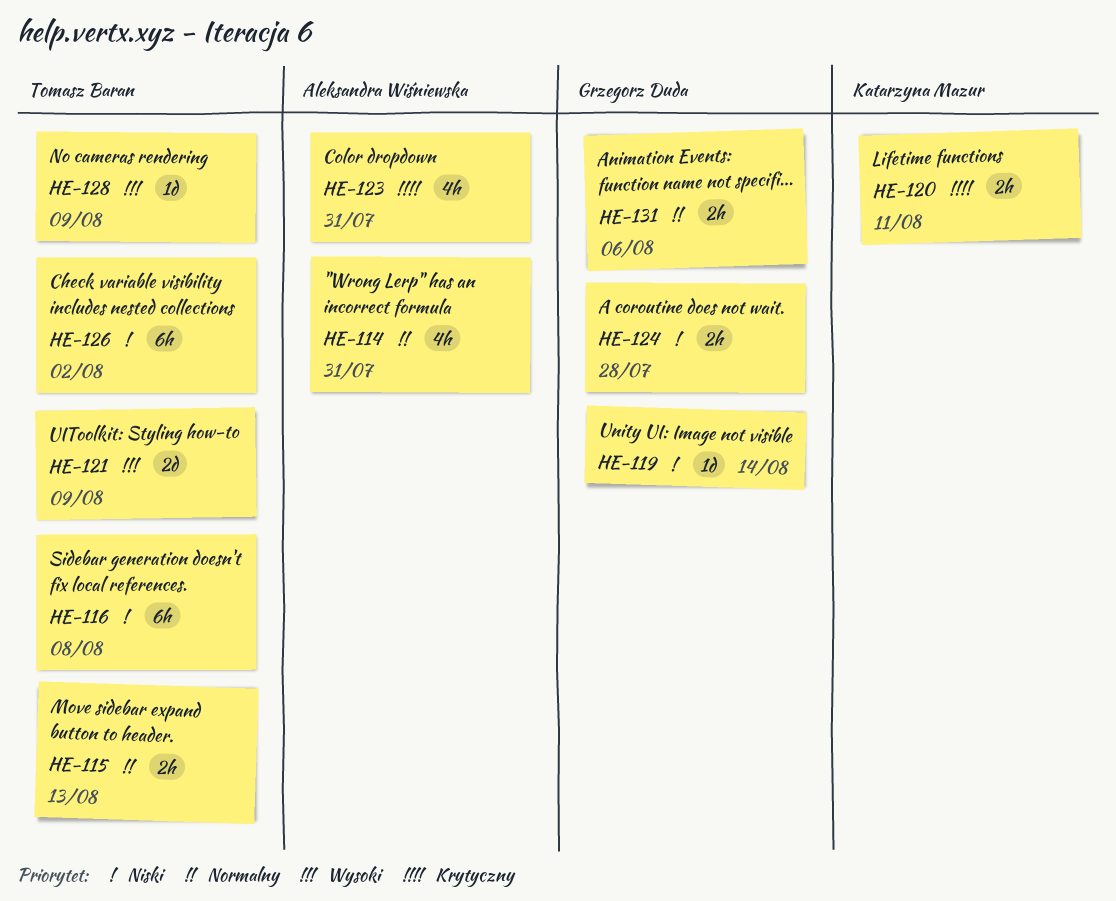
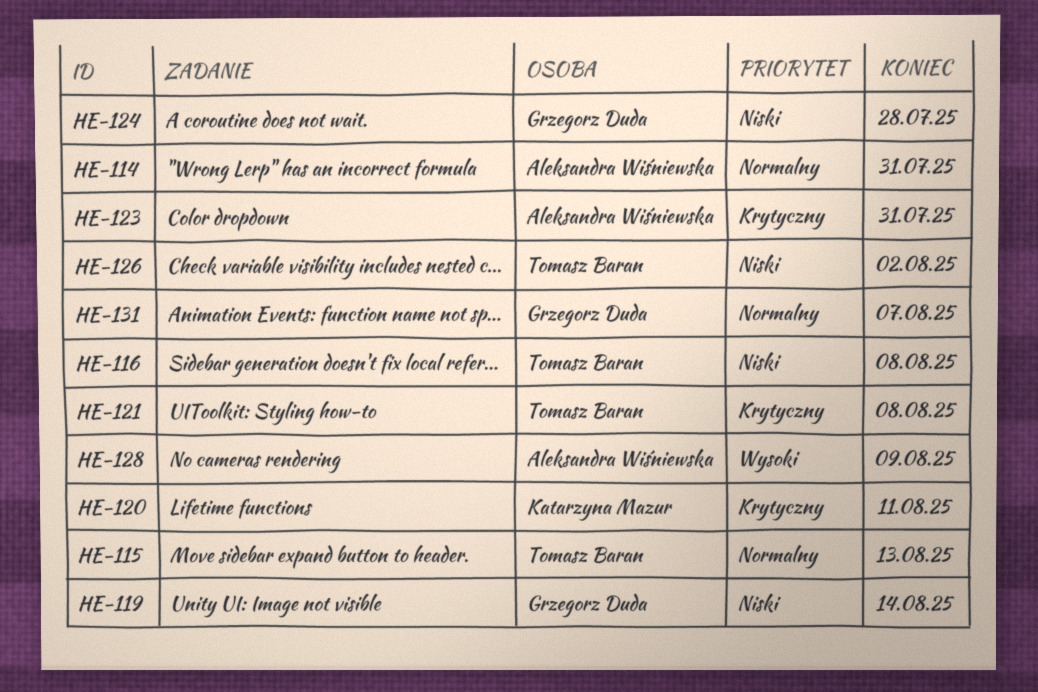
HE-121, priority: Wysoki -> Krytyczny
HE-121, due: Aug 9 -> Aug 8
HE-128, owner: Tomasz Baran -> Aleksandra Wiśniewska
HE-131, due: Aug 6 -> Aug 7

